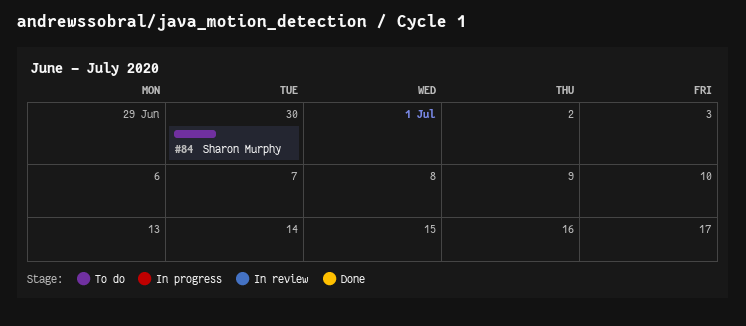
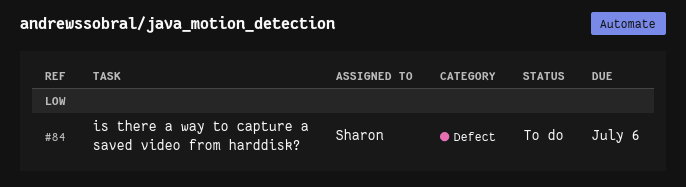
#84, due: Jun 30 -> Jul 6

